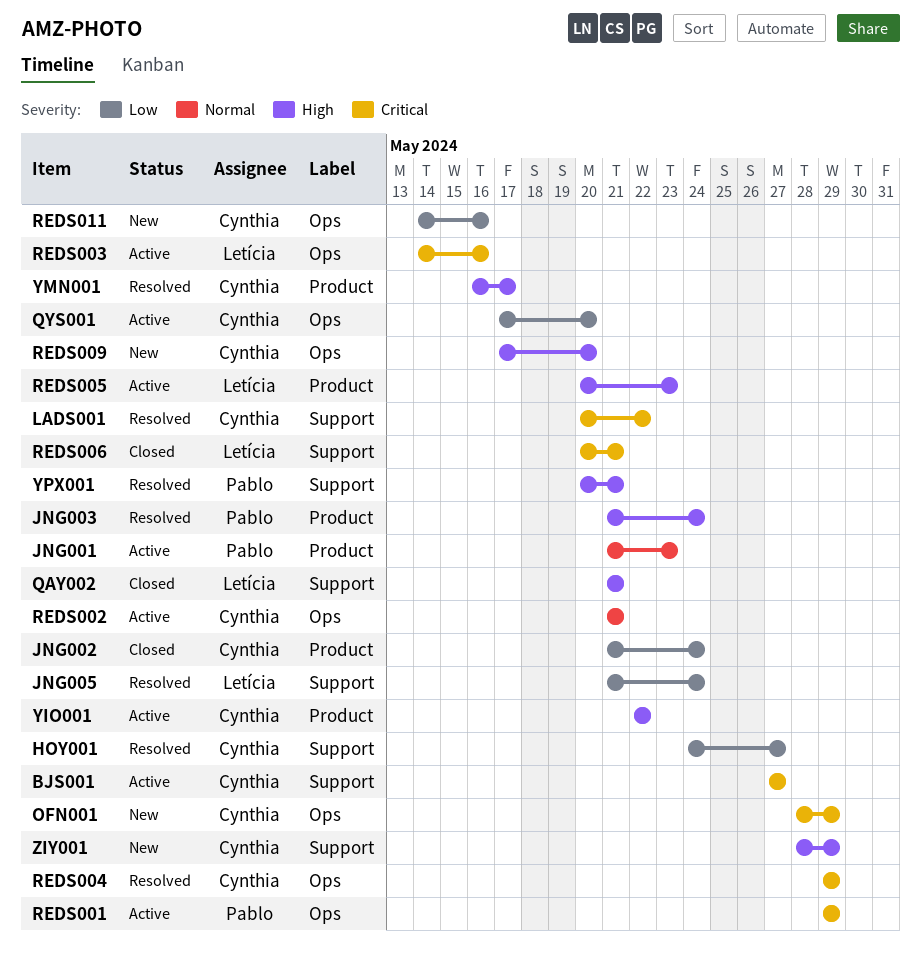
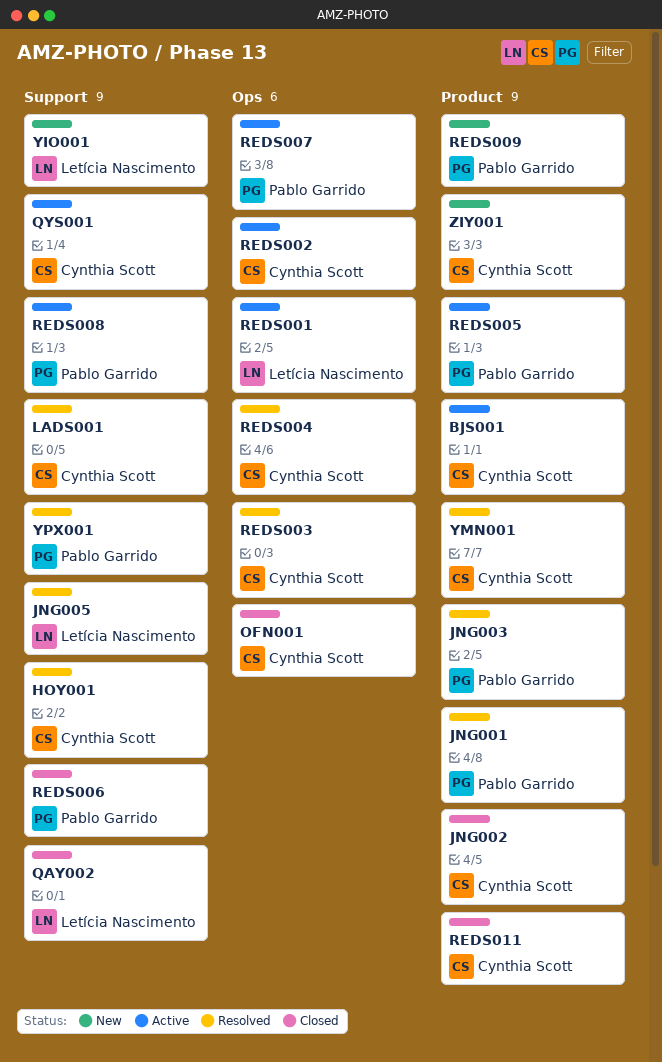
BJS001, label: Support -> Product
JNG001, status: Active -> Resolved
OFN001, status: New -> Closed
QYS001, label: Ops -> Support
REDS001, owner: Pablo Garrido -> Letícia Nascimento
REDS003, status: Active -> Resolved
REDS003, owner: Letícia Nascimento -> Cynthia Scott
REDS005, owner: Letícia Nascimento -> Pablo Garrido
REDS006, owner: Letícia Nascimento -> Pablo Garrido
REDS007: none -> present
REDS008: none -> present
REDS009, owner: Cynthia Scott -> Pablo Garrido
REDS009, label: Ops -> Product
REDS011, status: New -> Closed
REDS011, label: Ops -> Product
YIO001, status: Active -> New
YIO001, owner: Cynthia Scott -> Letícia Nascimento
YIO001, label: Product -> Support
ZIY001, label: Support -> Product

